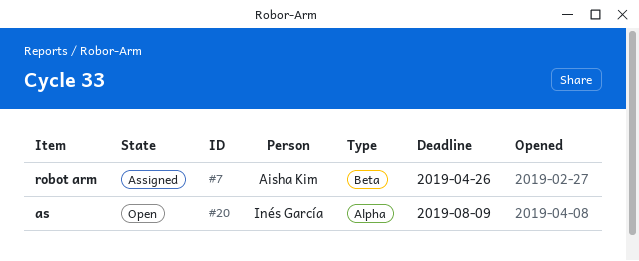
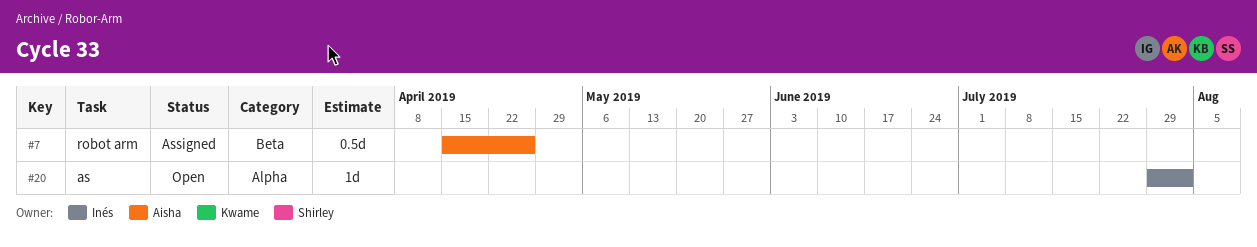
#20, due: Aug 9 -> Aug 2

